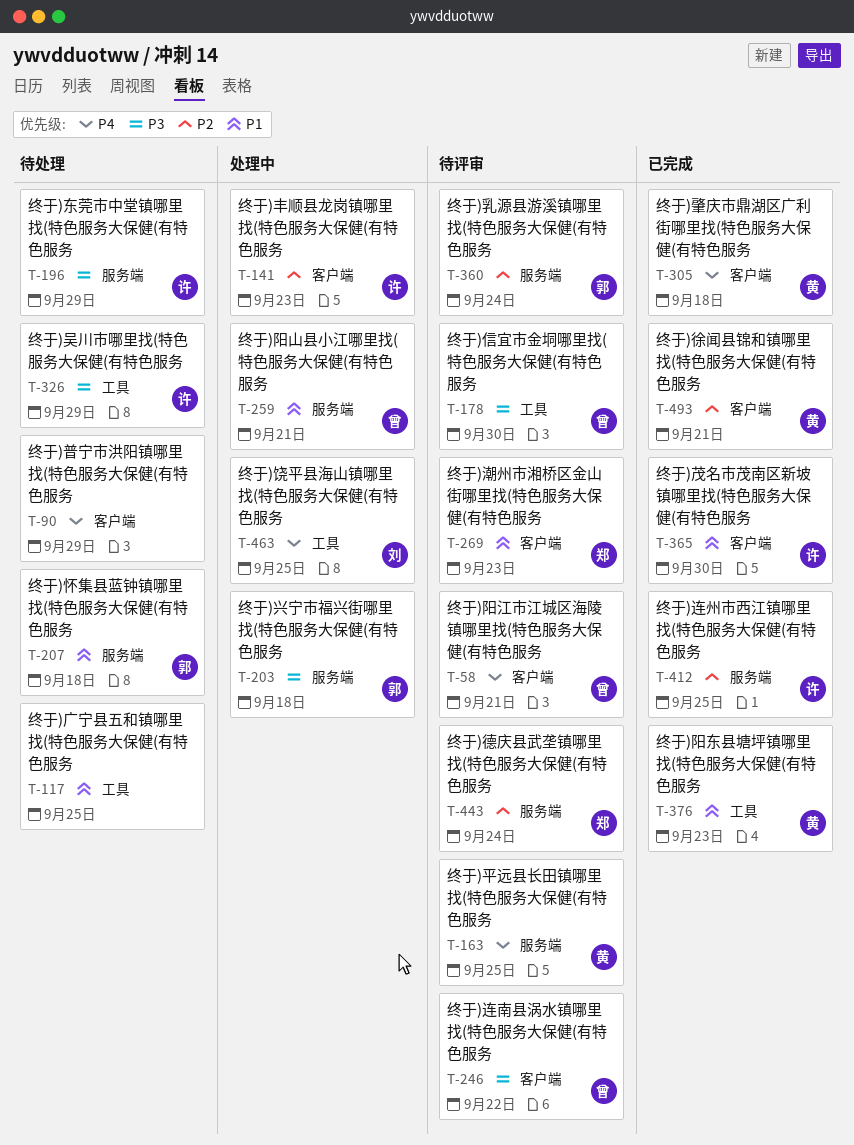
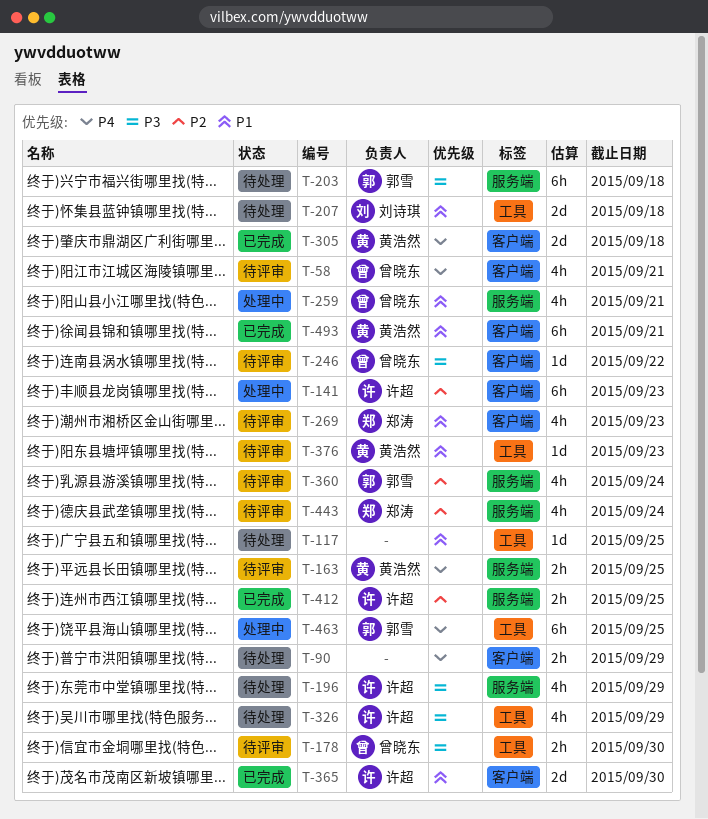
T-203, status: 处理中 -> 待处理
T-207, owner: 郭雪 -> 刘诗琪
T-207, label: 服务端 -> 工具
T-376, status: 已完成 -> 待评审
T-463, owner: 刘诗琪 -> 郭雪
T-493, priority: P2 -> P1

